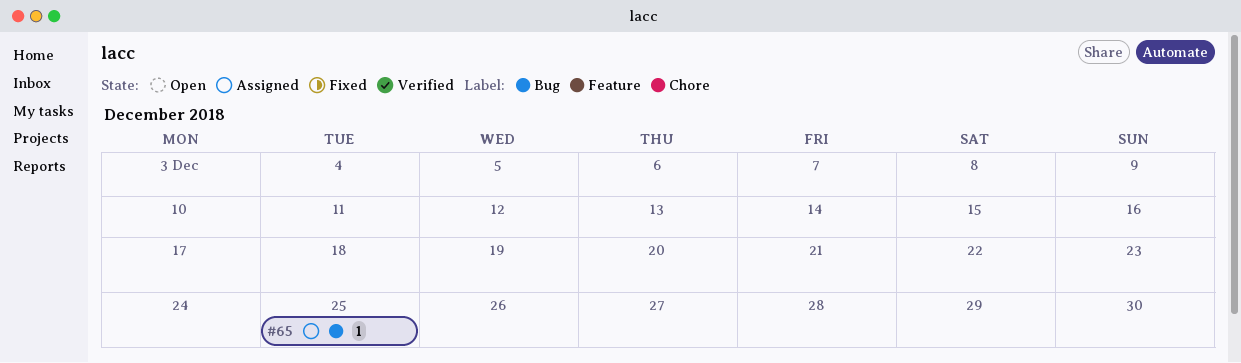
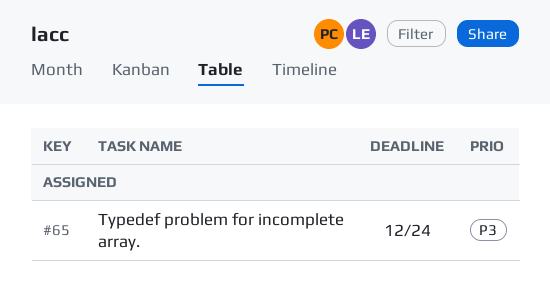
#65, due: Dec 25 -> Dec 24

